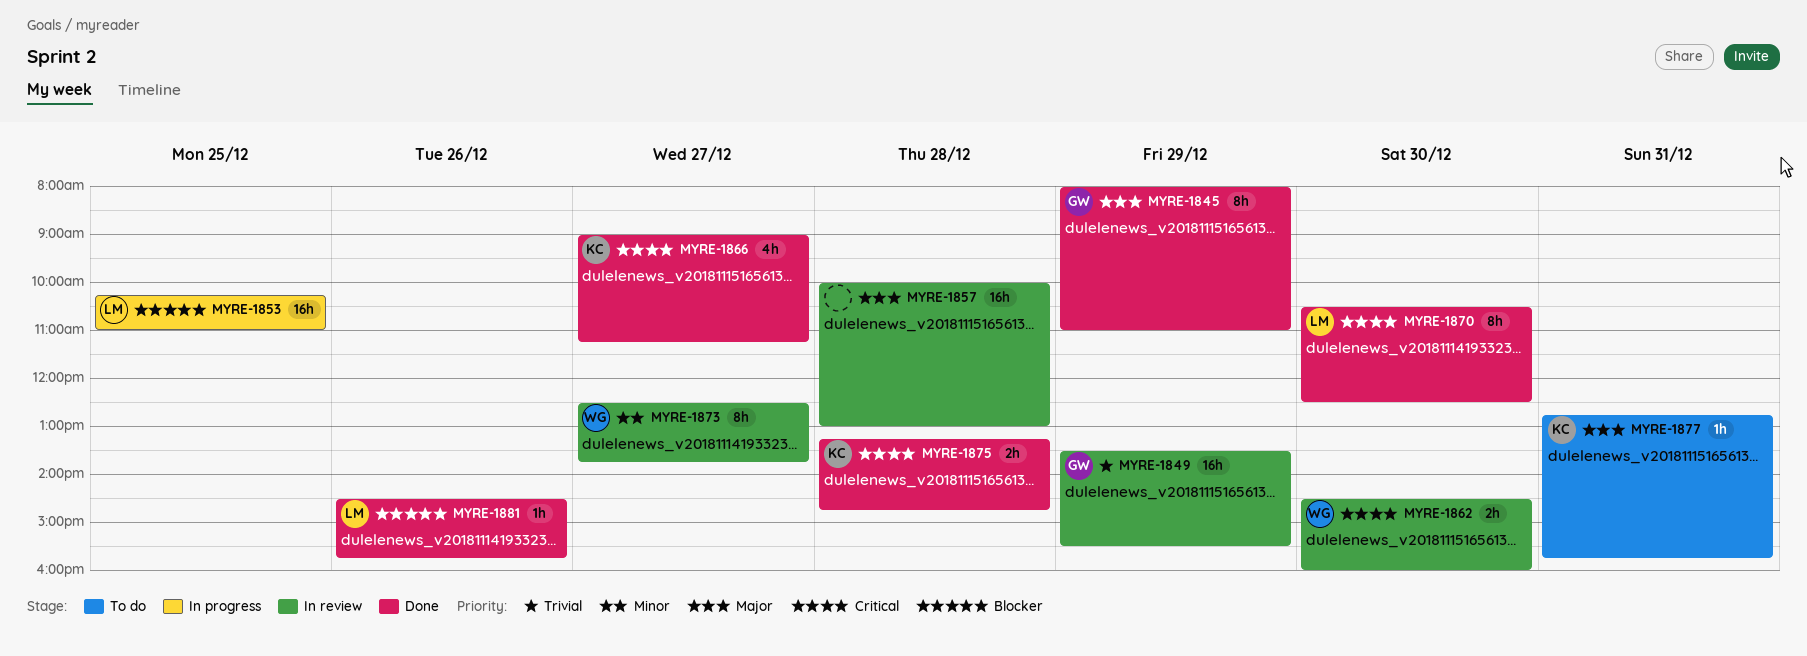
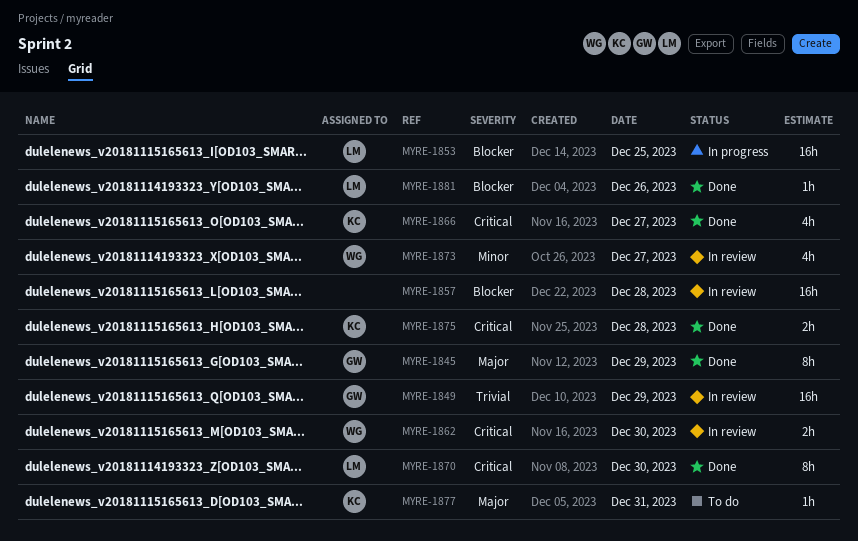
MYRE-1857, priority: Major -> Blocker
MYRE-1873, estimate: 8h -> 4h

